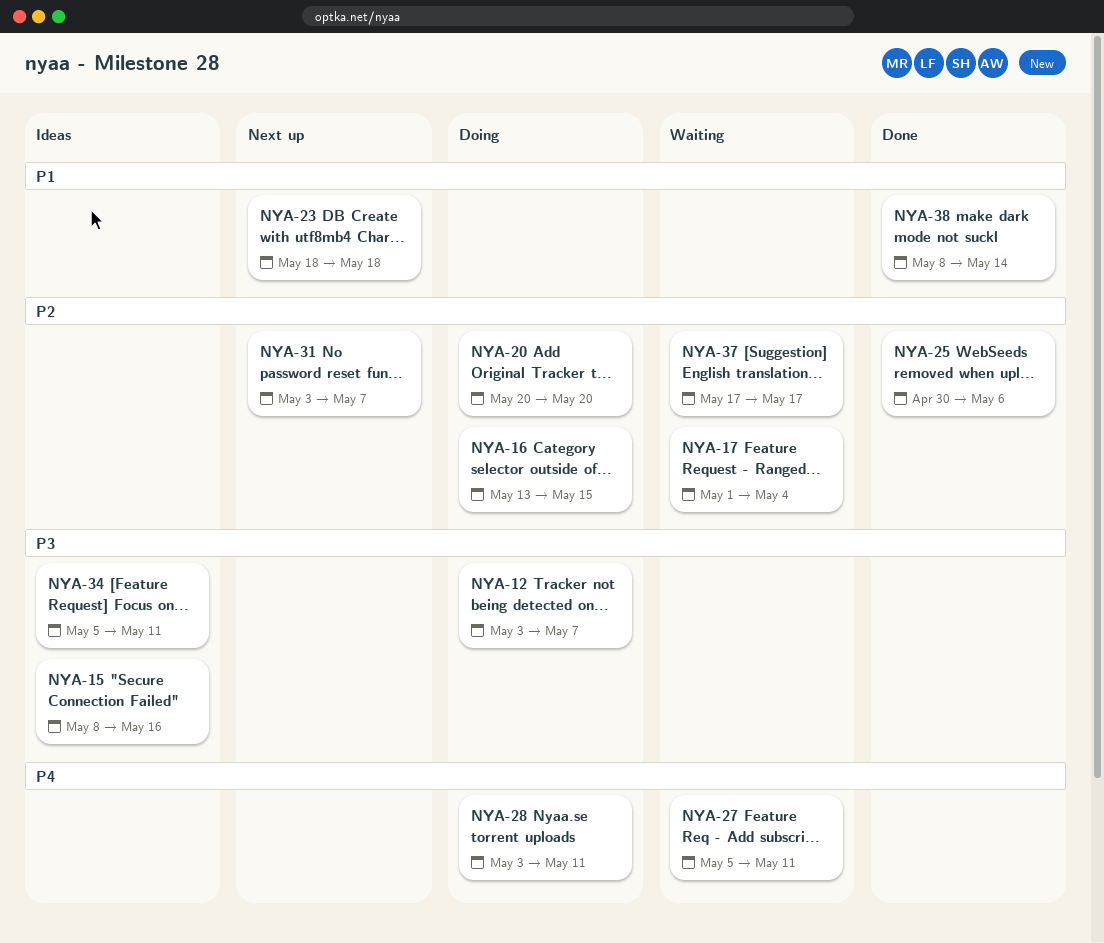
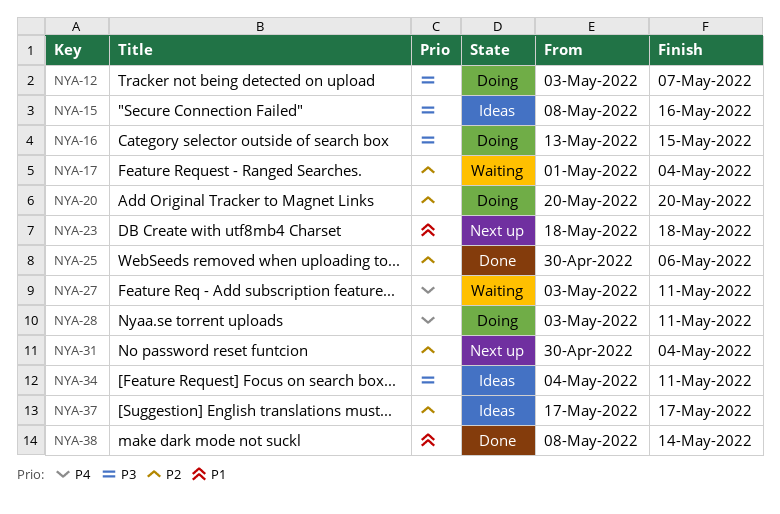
NYA-16, priority: P2 -> P3
NYA-27, start: May 5 -> May 3
NYA-31, start: May 3 -> Apr 30
NYA-31, due: May 7 -> May 4
NYA-34, start: May 5 -> May 4
NYA-37, status: Waiting -> Ideas

